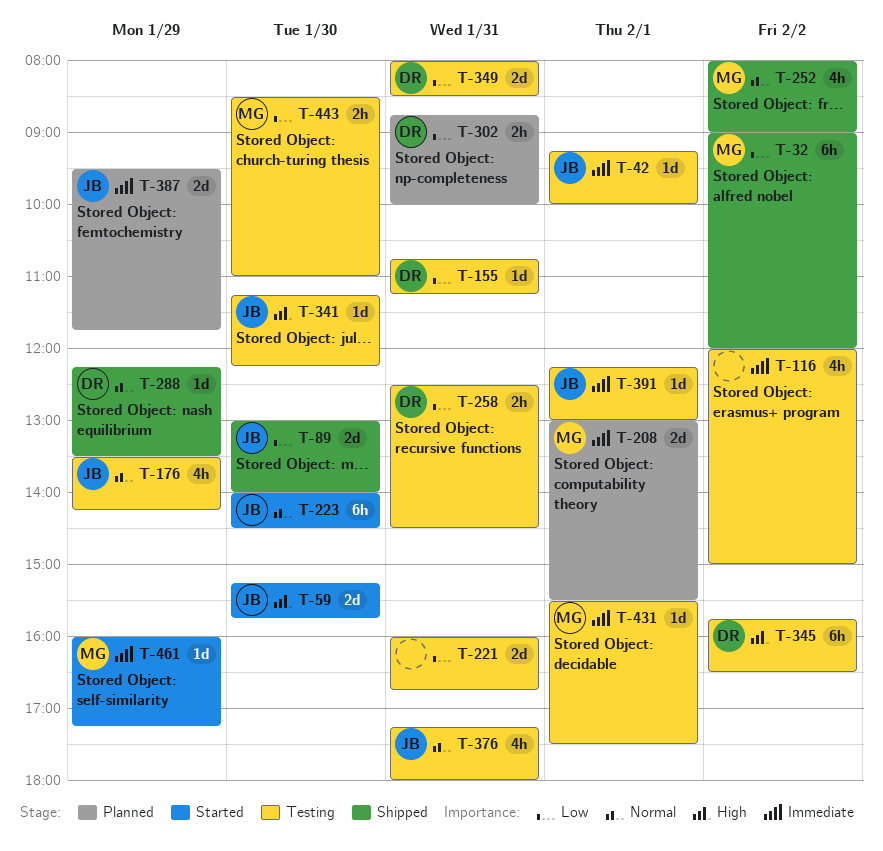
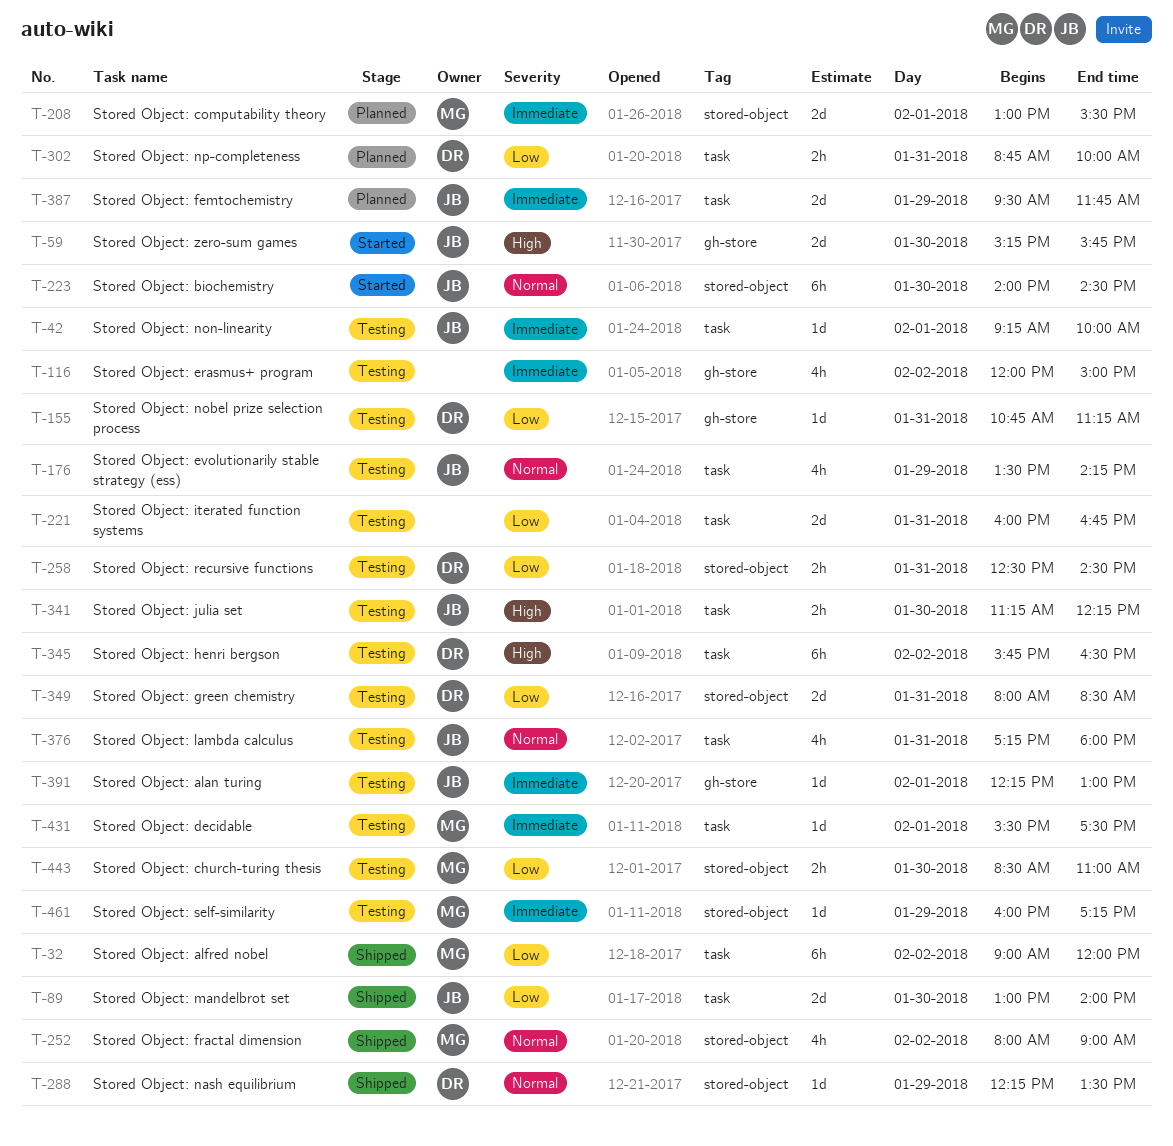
T-341, estimate: 1d -> 2h
T-461, status: Started -> Testing

